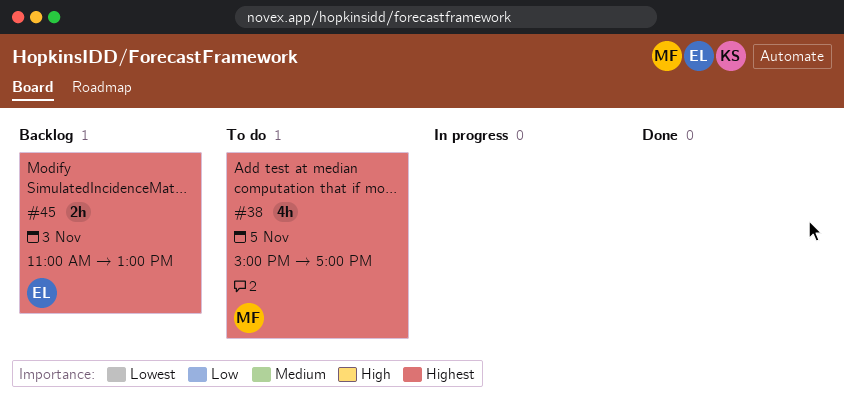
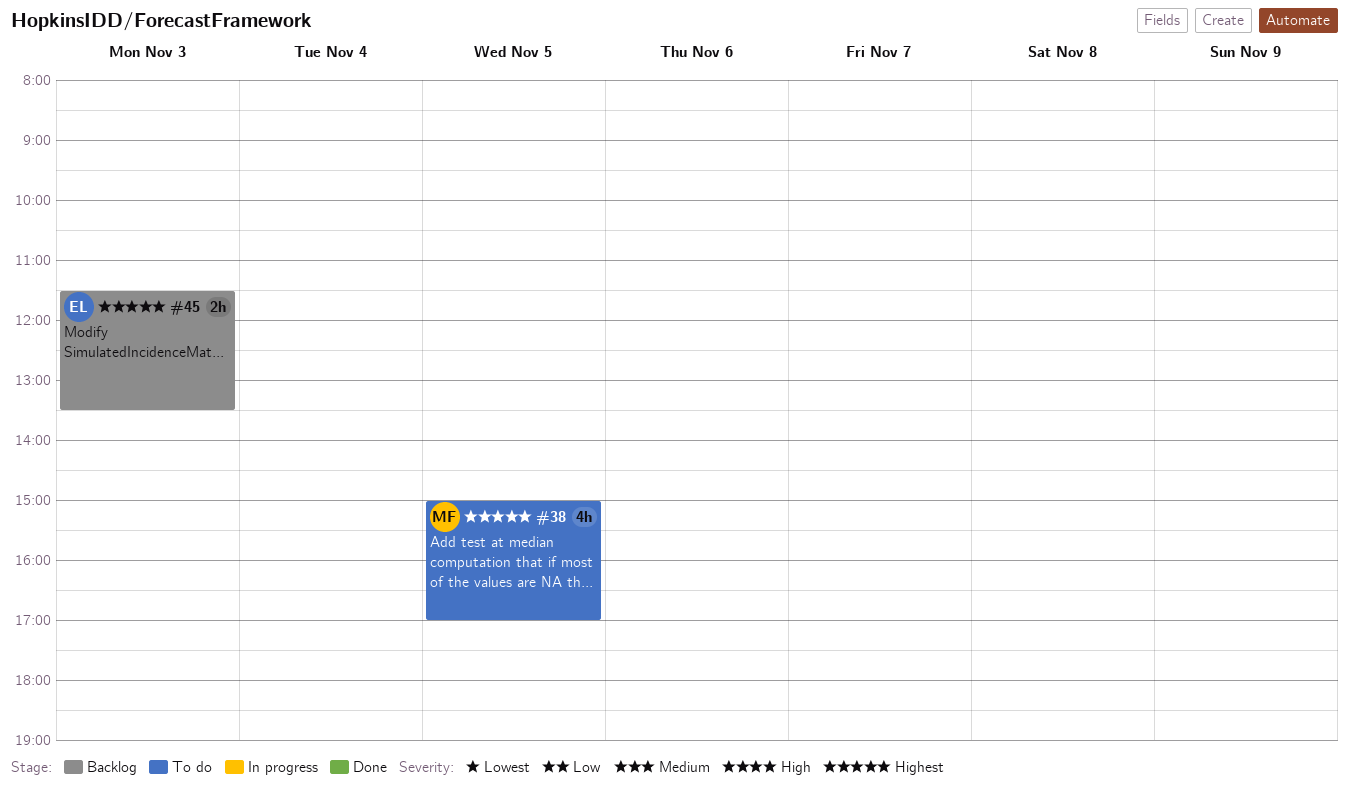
#45, begins: 11:00 -> 11:30
#45, ends: 13:00 -> 13:30

